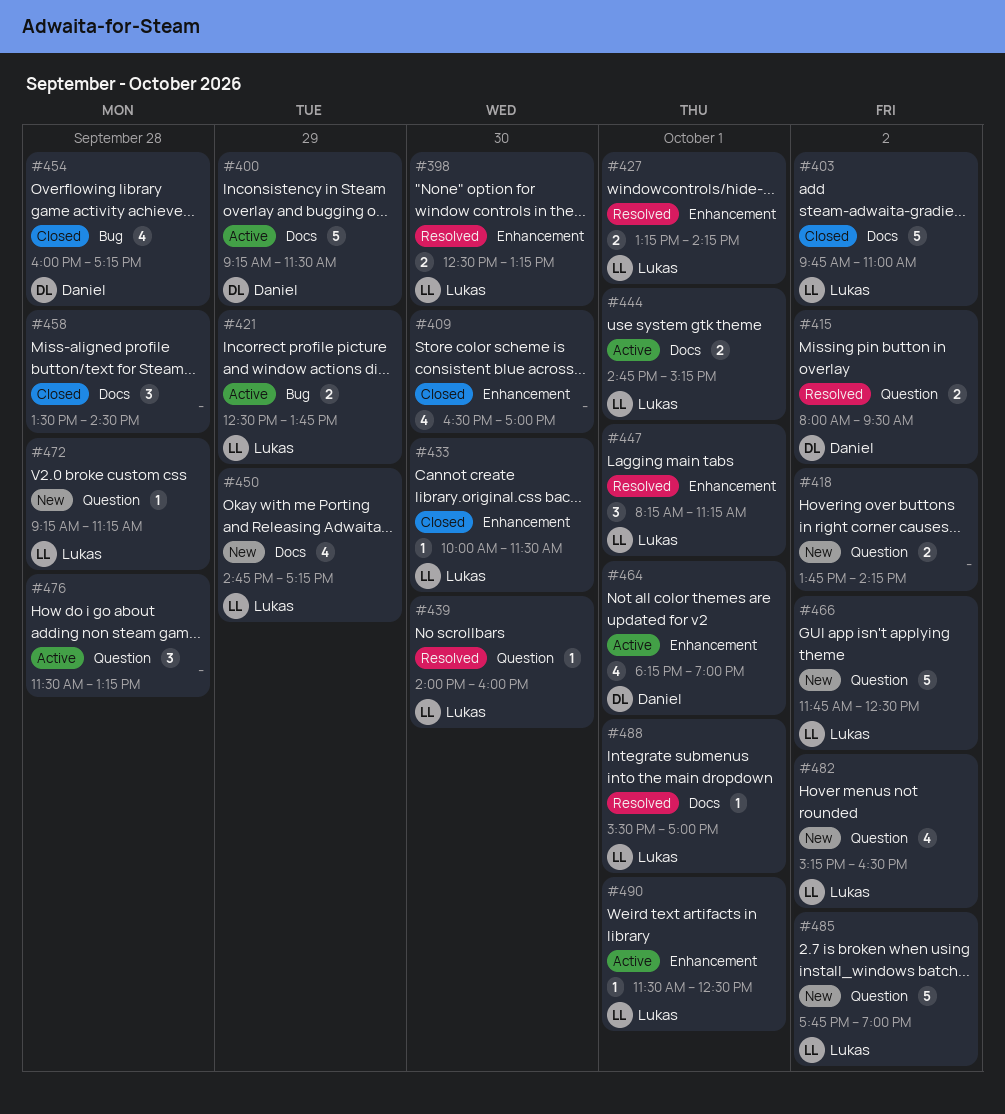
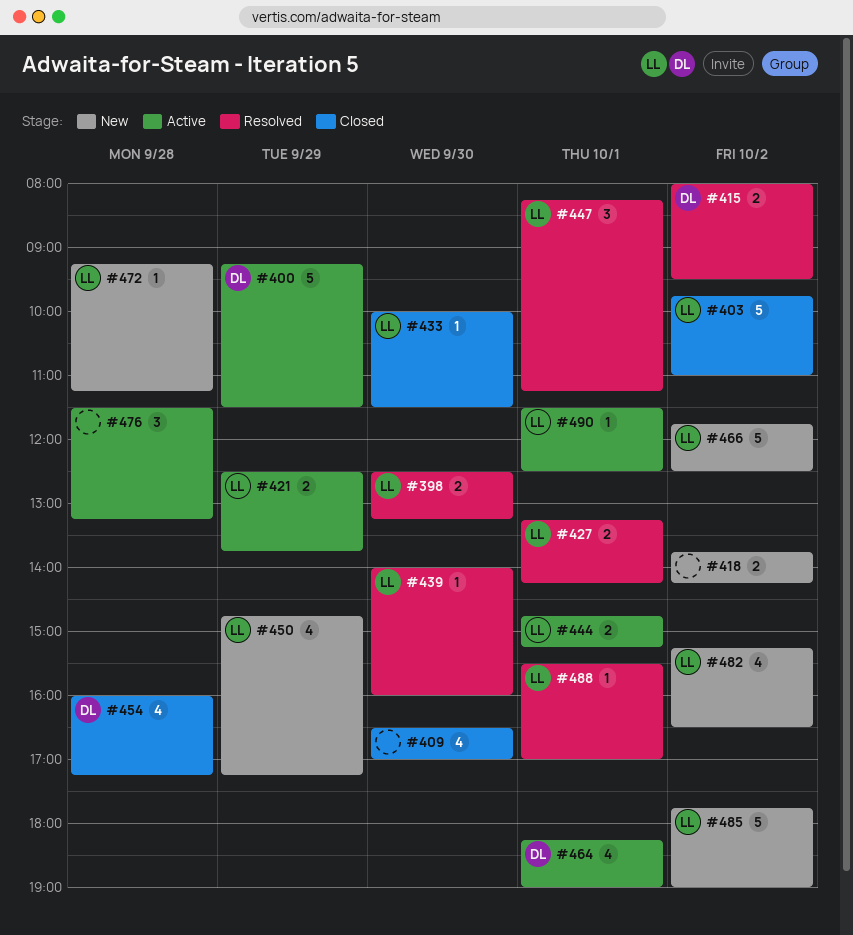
#458: present -> none

